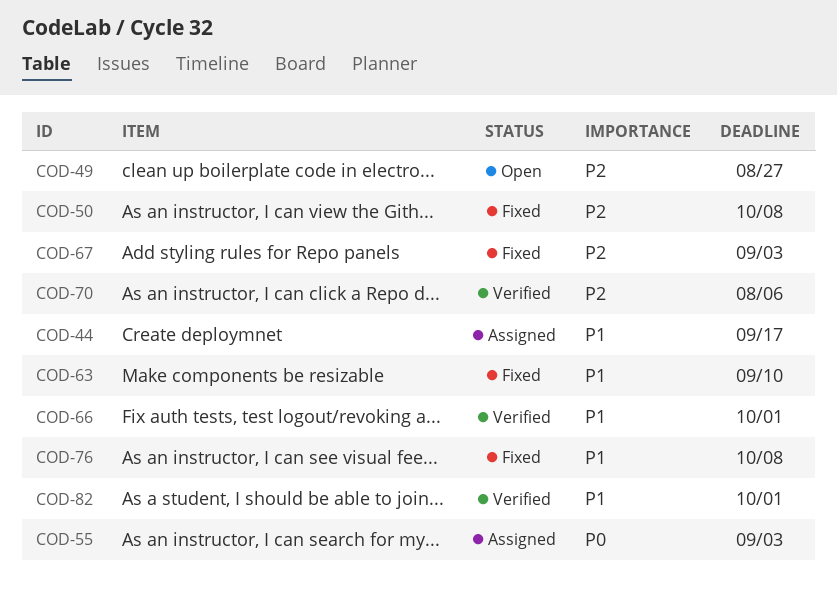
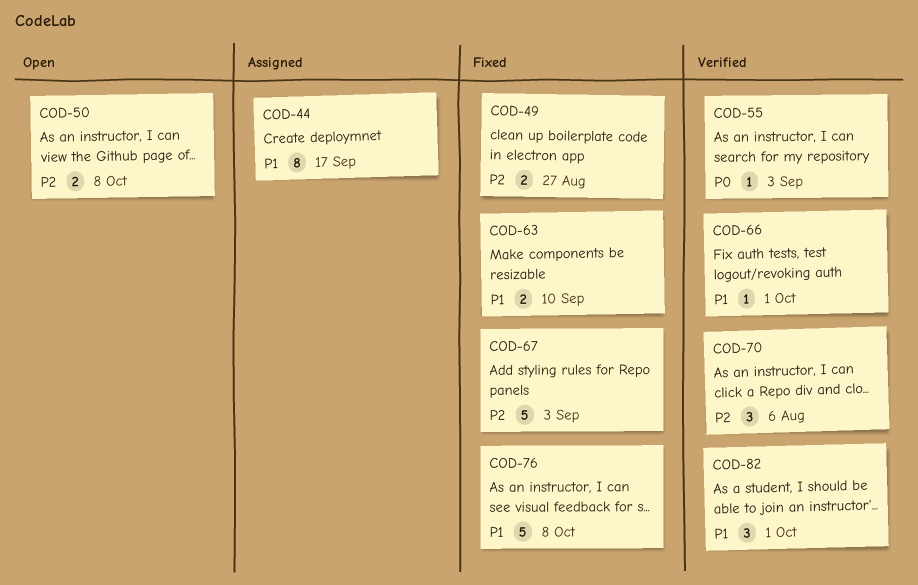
COD-49, status: Open -> Fixed
COD-50, status: Fixed -> Open
COD-55, status: Assigned -> Verified

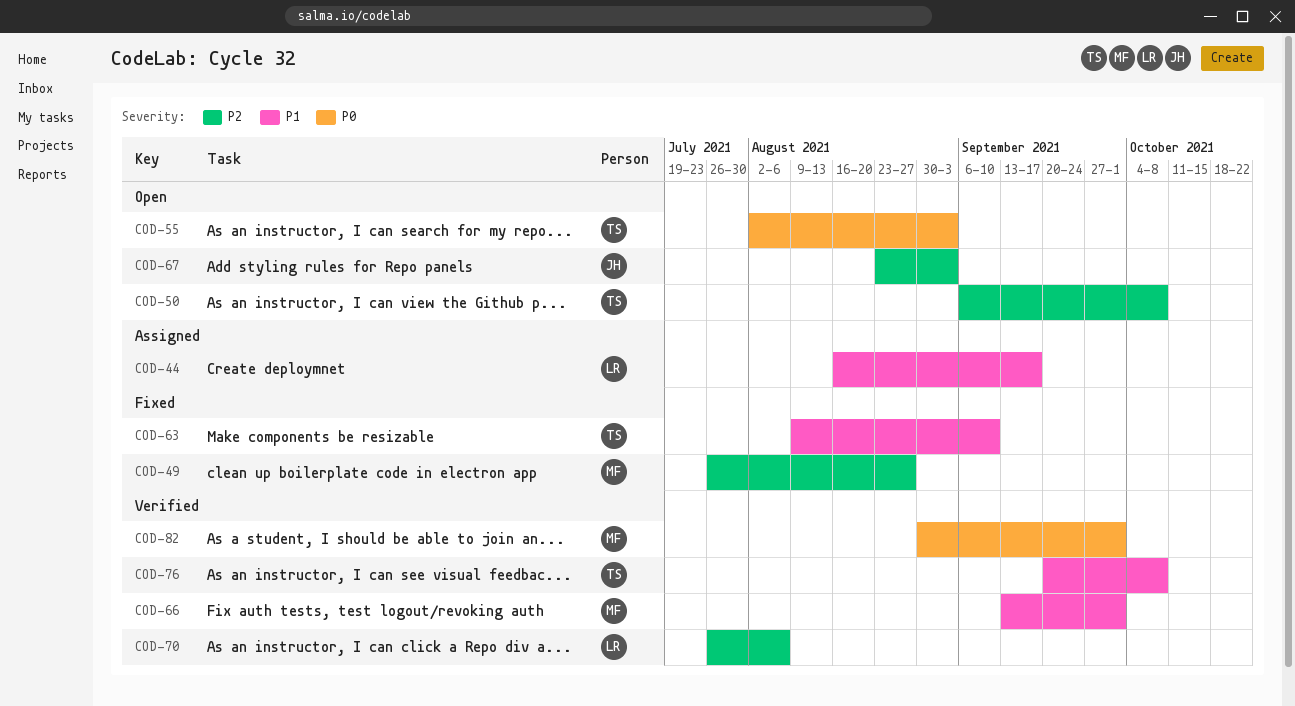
COD-55, status: Verified -> Open
COD-67, status: Fixed -> Open
COD-76, status: Fixed -> Verified
COD-82, priority: P1 -> P0

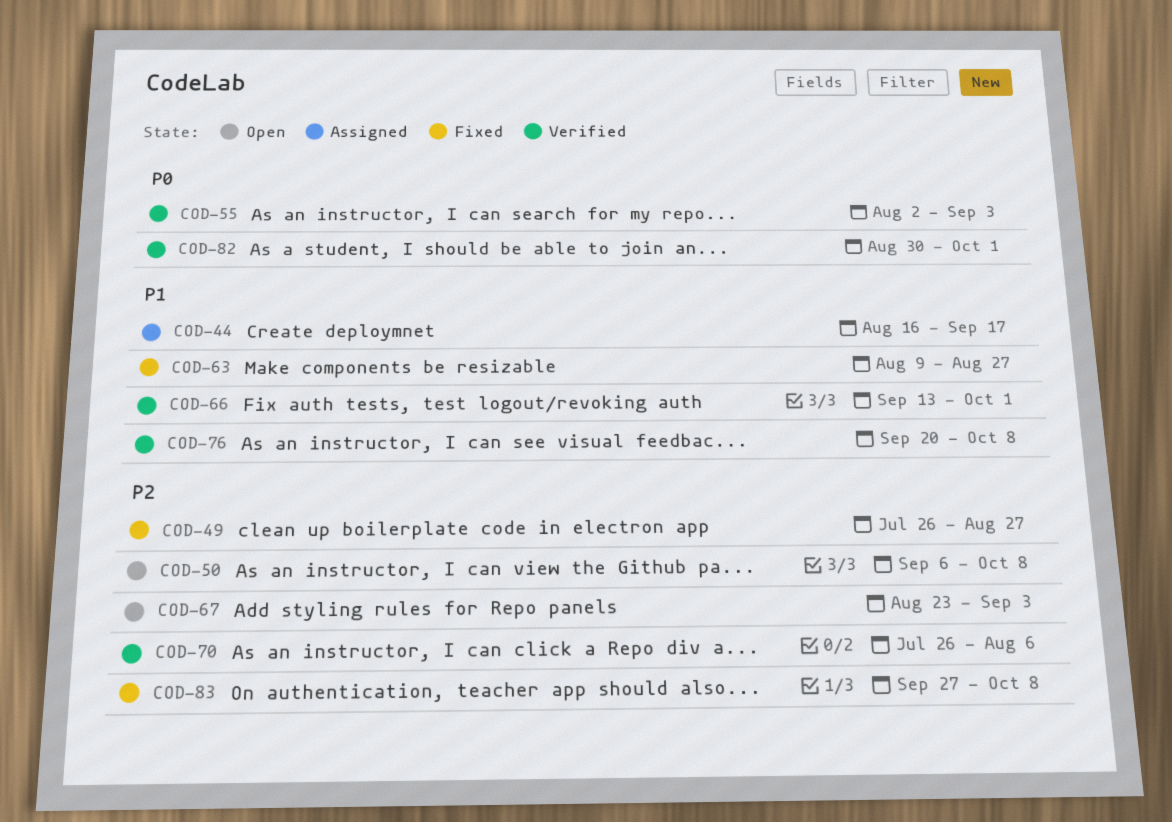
COD-55, status: Open -> Verified
COD-63, due: Sep 10 -> Aug 27
COD-83: none -> present

